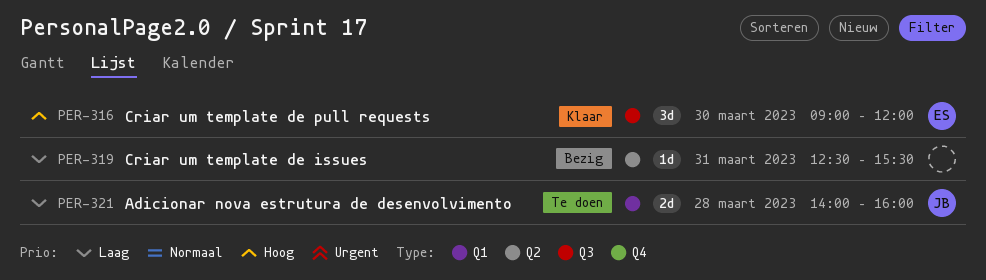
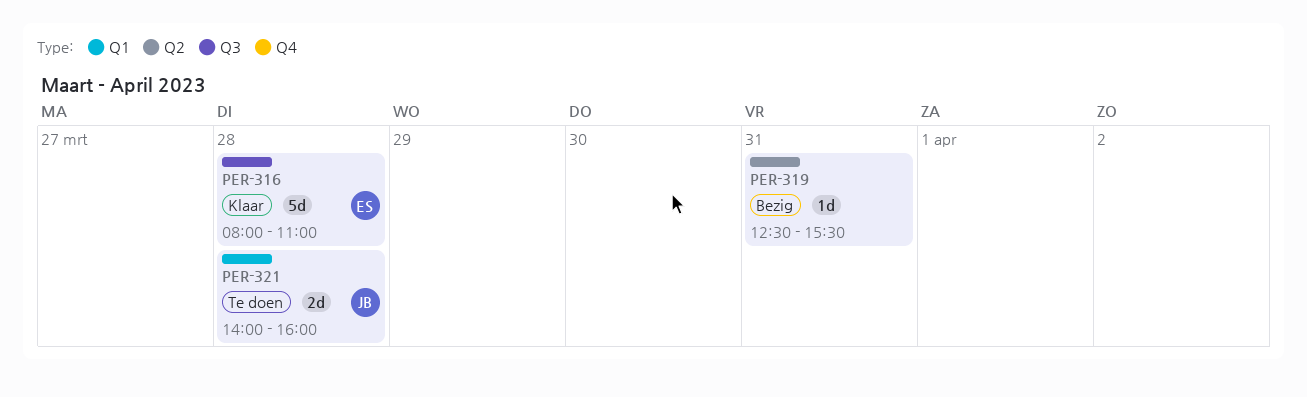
PER-316, estimate: 3d -> 5d
PER-316, day: Mar 30 -> Mar 28
PER-316, begins: 09:00 -> 08:00
PER-316, ends: 12:00 -> 11:00

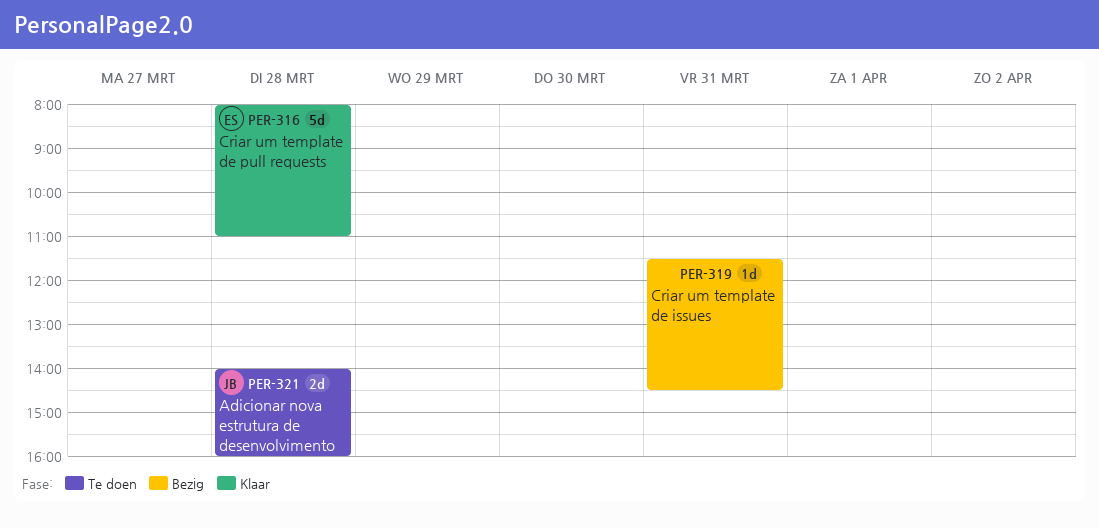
PER-319, begins: 12:30 -> 11:30
PER-319, ends: 15:30 -> 14:30

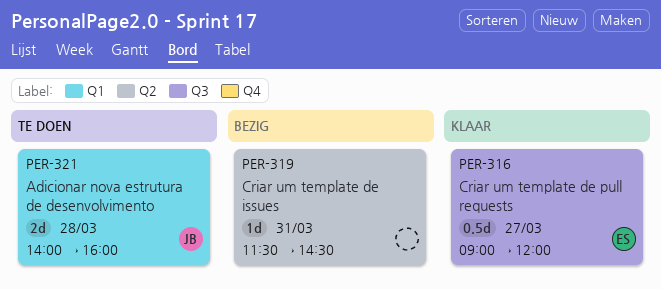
PER-316, estimate: 5d -> 0.5d
PER-316, day: Mar 28 -> Mar 27
PER-316, begins: 08:00 -> 09:00
PER-316, ends: 11:00 -> 12:00

